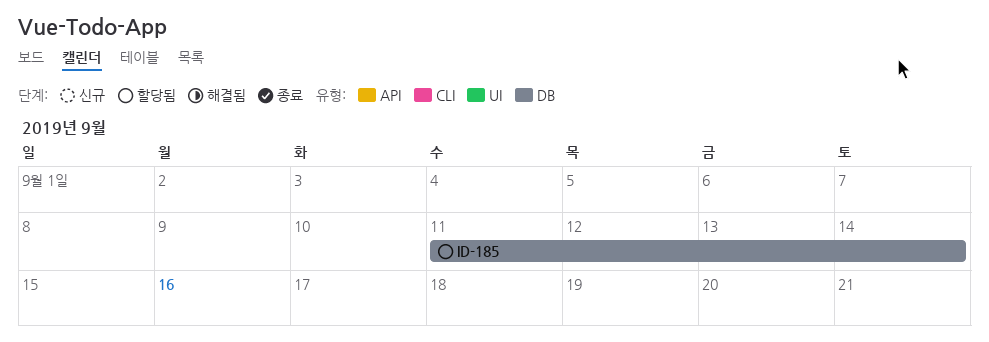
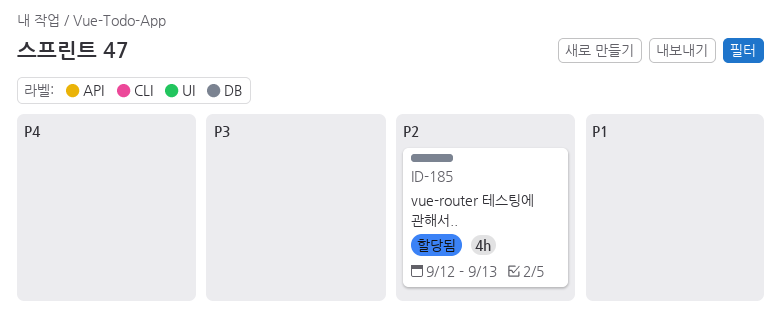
ID-185, start: Sep 11 -> Sep 12
ID-185, due: Sep 14 -> Sep 13

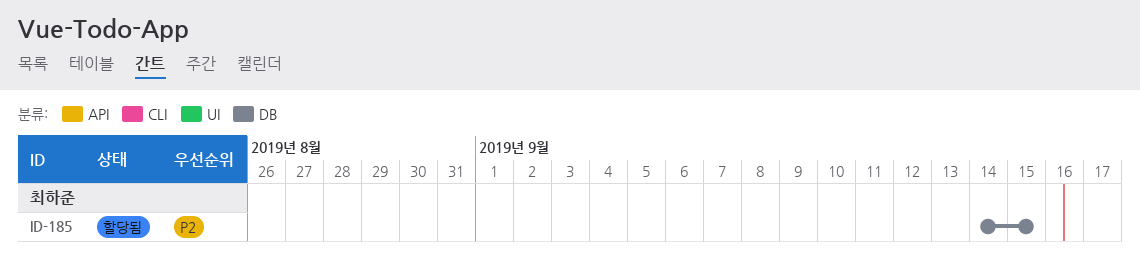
ID-185, start: Sep 12 -> Sep 14
ID-185, due: Sep 13 -> Sep 15

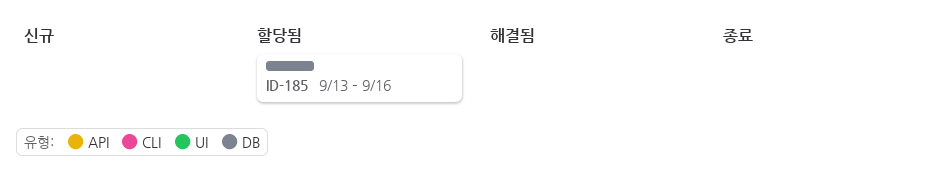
ID-185, start: Sep 14 -> Sep 13
ID-185, due: Sep 15 -> Sep 16

